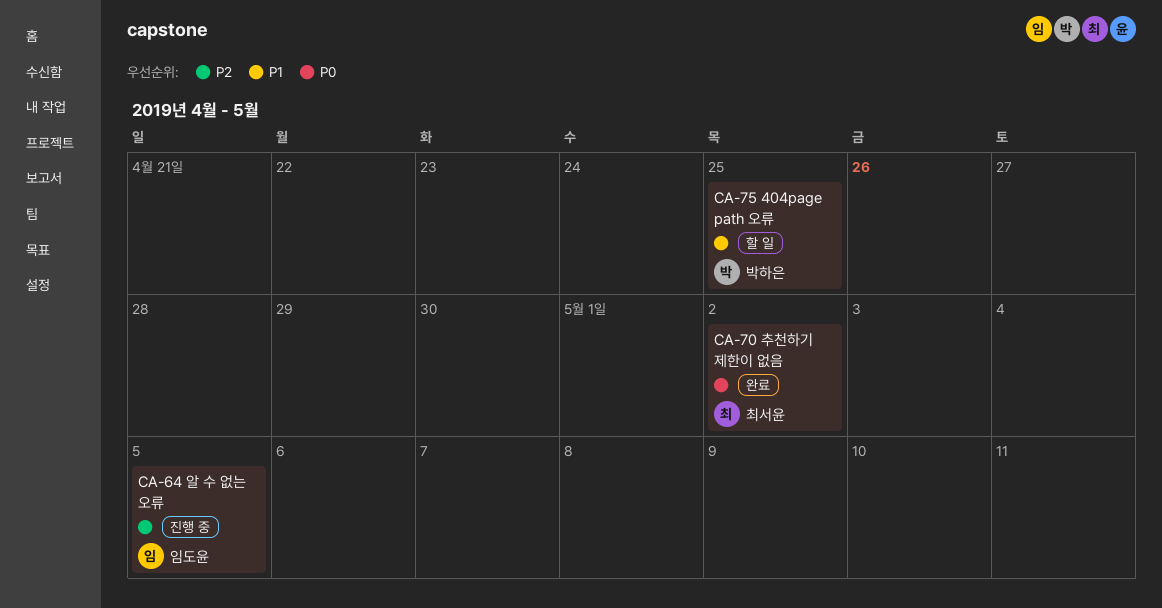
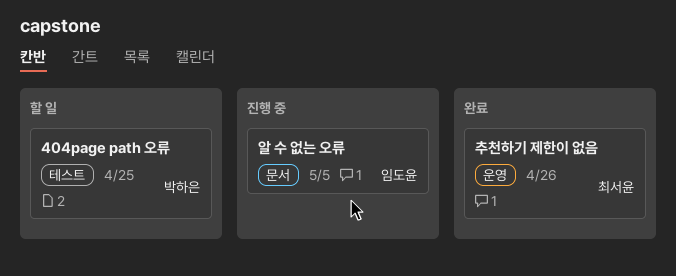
추천하기 제한이 없음, due: May 2 -> Apr 26

